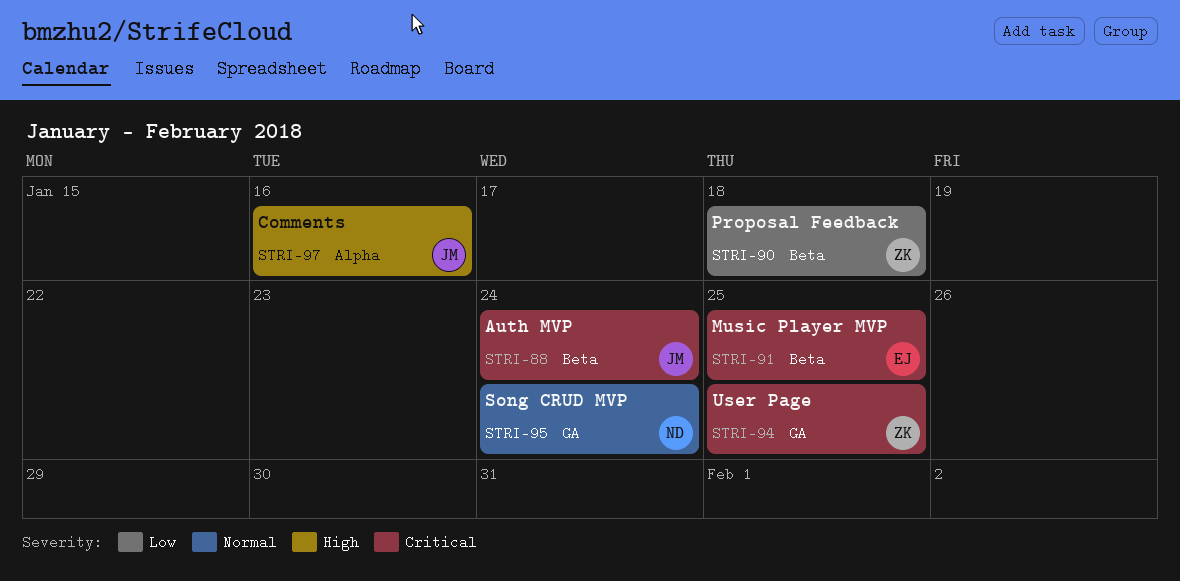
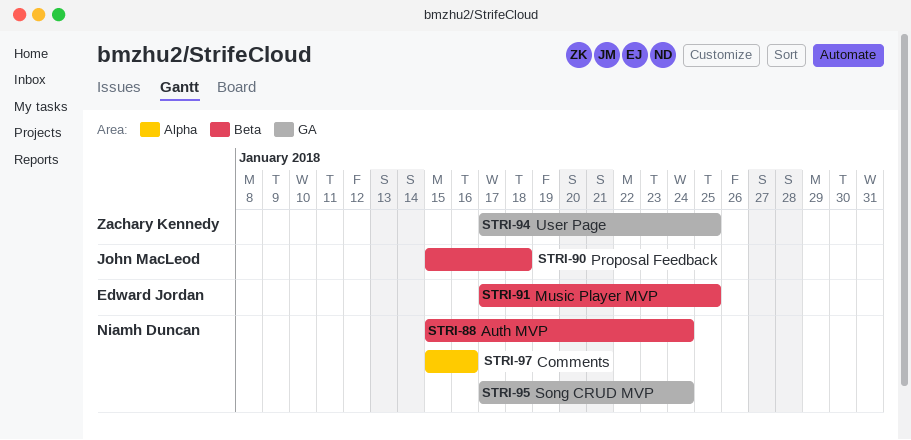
STRI-88, owner: John MacLeod -> Niamh Duncan
STRI-90, owner: Zachary Kennedy -> John MacLeod
STRI-97, owner: John MacLeod -> Niamh Duncan

